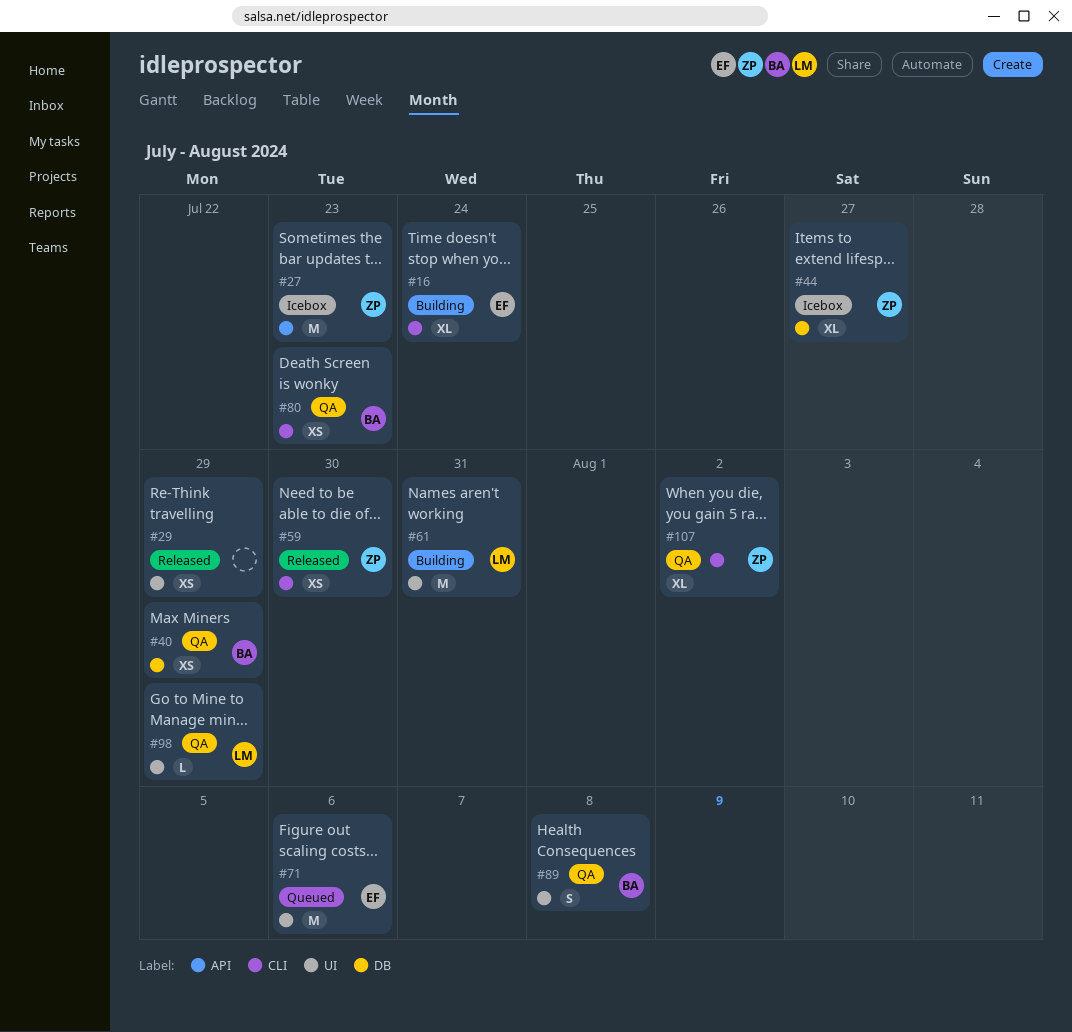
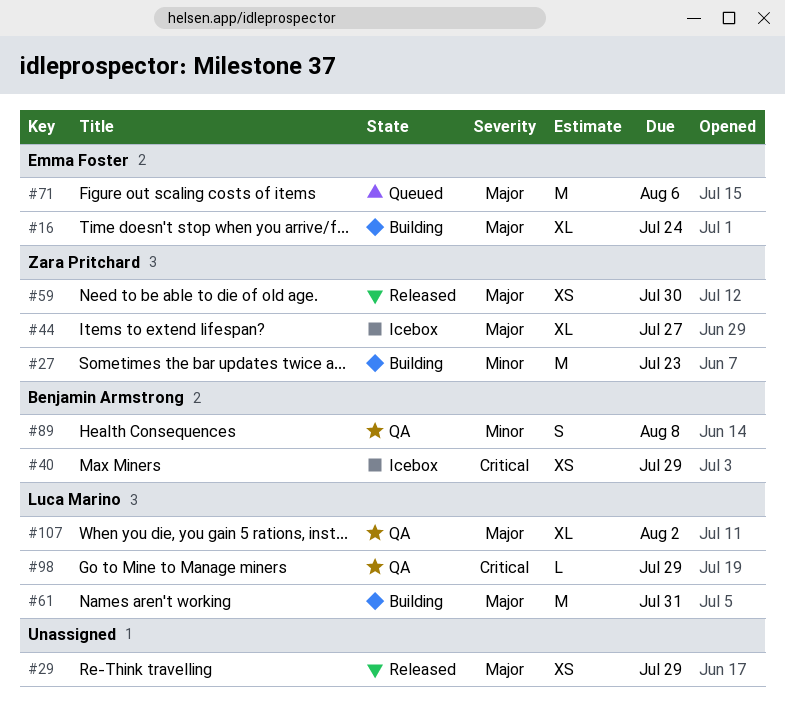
#27, status: Icebox -> Building
#40, status: QA -> Icebox
#80: present -> none
#107, owner: Zara Pritchard -> Luca Marino

